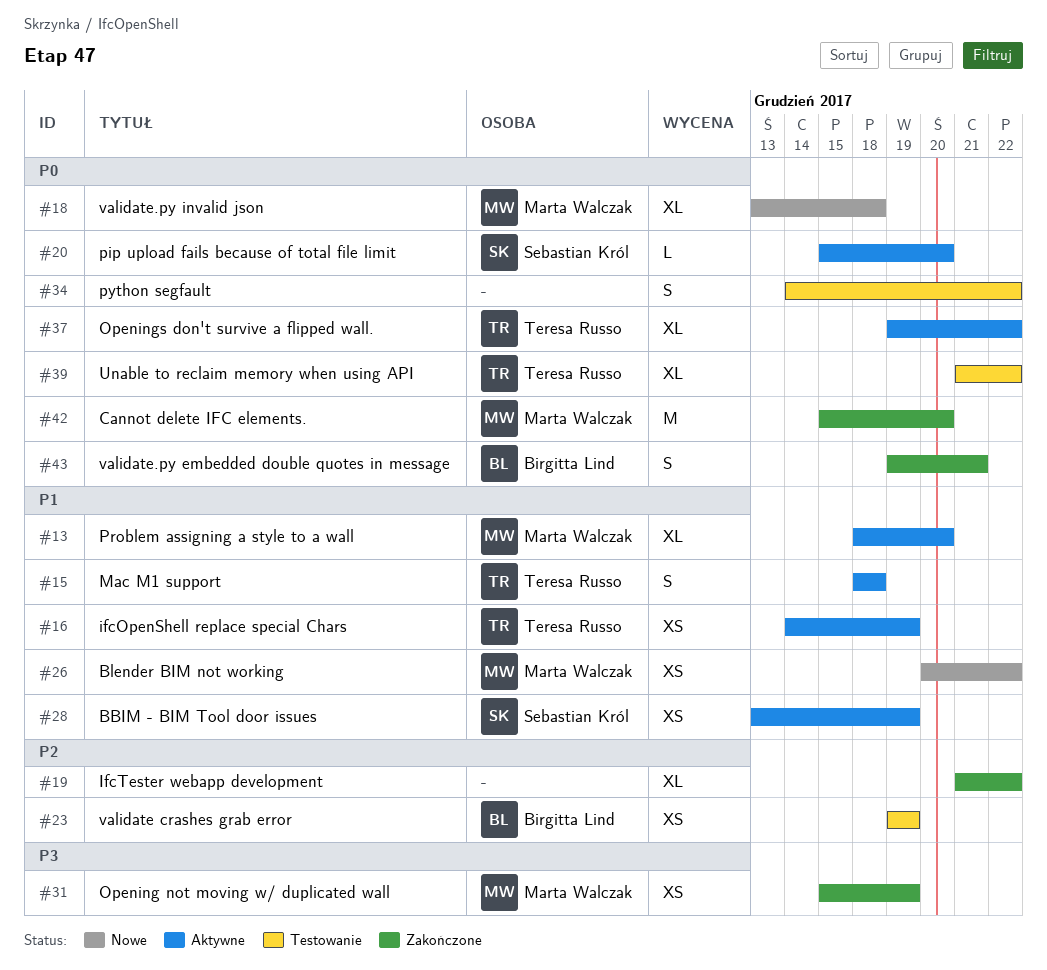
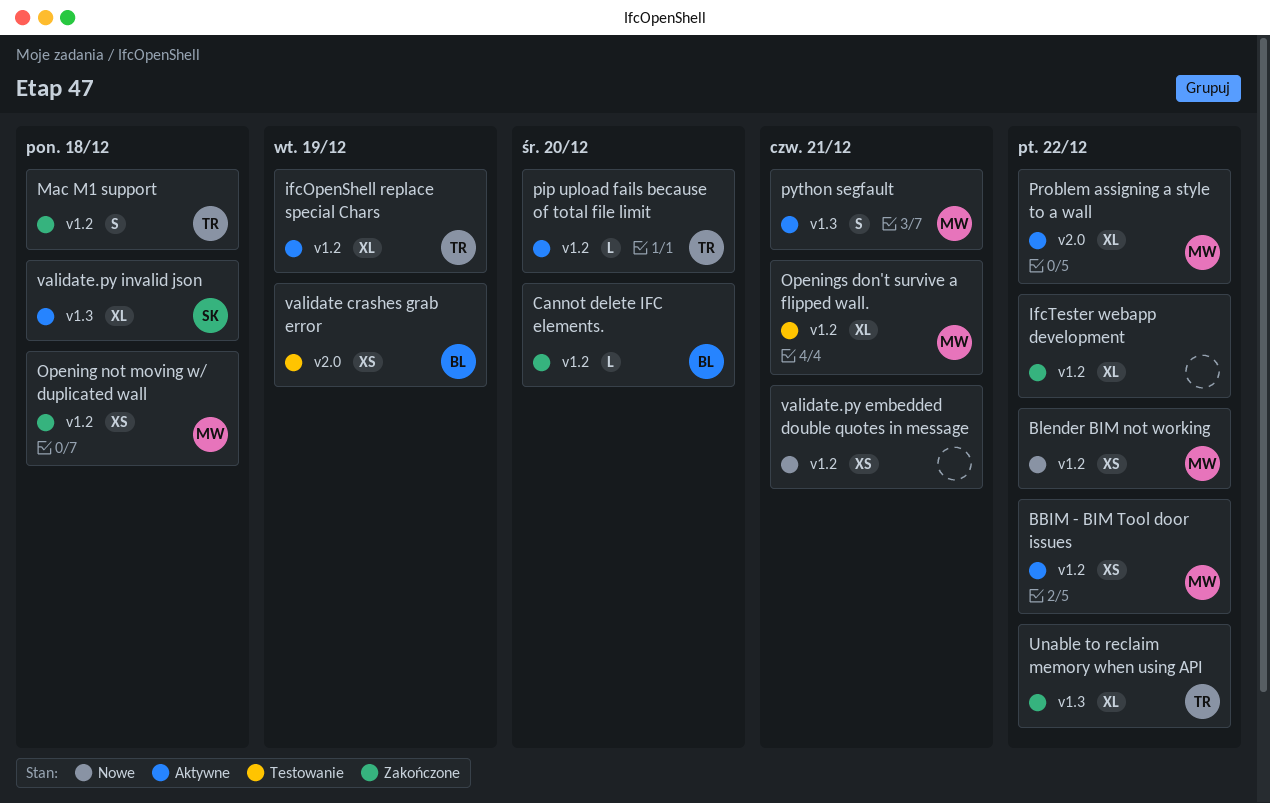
BBIM - BIM Tool door issues, owner: Sebastian Król -> Marta Walczak
BBIM - BIM Tool door issues, due: Dec 19 -> Dec 22
Cannot delete IFC elements., owner: Marta Walczak -> Birgitta Lind
Cannot delete IFC elements., estimate: M -> L
ifcOpenShell replace special Chars, estimate: XS -> XL
Mac M1 support, status: Aktywne -> Zakończone
Opening not moving w/ duplicated wall, due: Dec 19 -> Dec 18
Openings don't survive a flipped wall., status: Aktywne -> Testowanie
Openings don't survive a flipped wall., owner: Teresa Russo -> Marta Walczak
Openings don't survive a flipped wall., due: Dec 22 -> Dec 21
pip upload fails because of total file limit, owner: Sebastian Król -> Teresa Russo
Problem assigning a style to a wall, due: Dec 20 -> Dec 22
python segfault, status: Testowanie -> Aktywne
python segfault, owner: none -> Marta Walczak
python segfault, due: Dec 22 -> Dec 21
Unable to reclaim memory when using API, status: Testowanie -> Zakończone
validate.py embedded double quotes in message, status: Zakończone -> Nowe
validate.py embedded double quotes in message, owner: Birgitta Lind -> none
validate.py embedded double quotes in message, estimate: S -> XS
validate.py invalid json, status: Nowe -> Aktywne
validate.py invalid json, owner: Marta Walczak -> Sebastian Król

